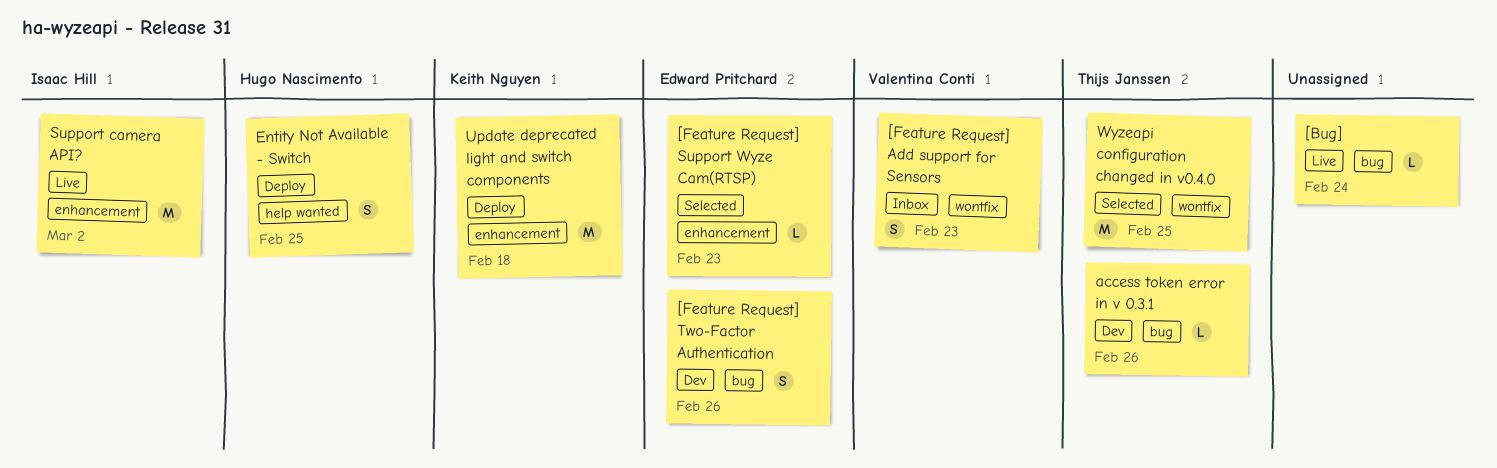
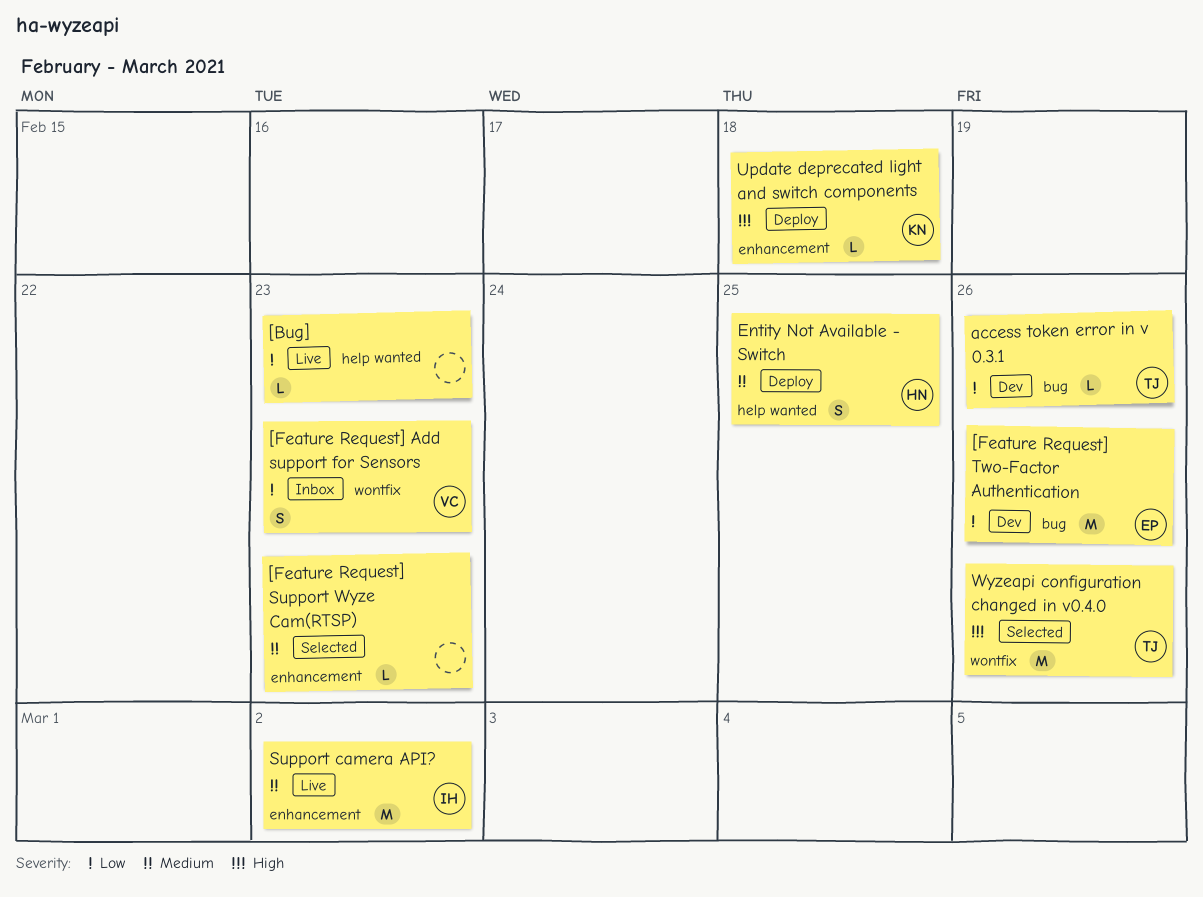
[Bug], label: bug -> help wanted
[Bug], due: Feb 24 -> Feb 23
[Feature Request] Support Wyze Cam(RTSP), owner: Edward Pritchard -> none
[Feature Request] Two-Factor Authentication, estimate: S -> M
Update deprecated light and switch components, estimate: M -> L
Wyzeapi configuration changed in v0.4.0, due: Feb 25 -> Feb 26

